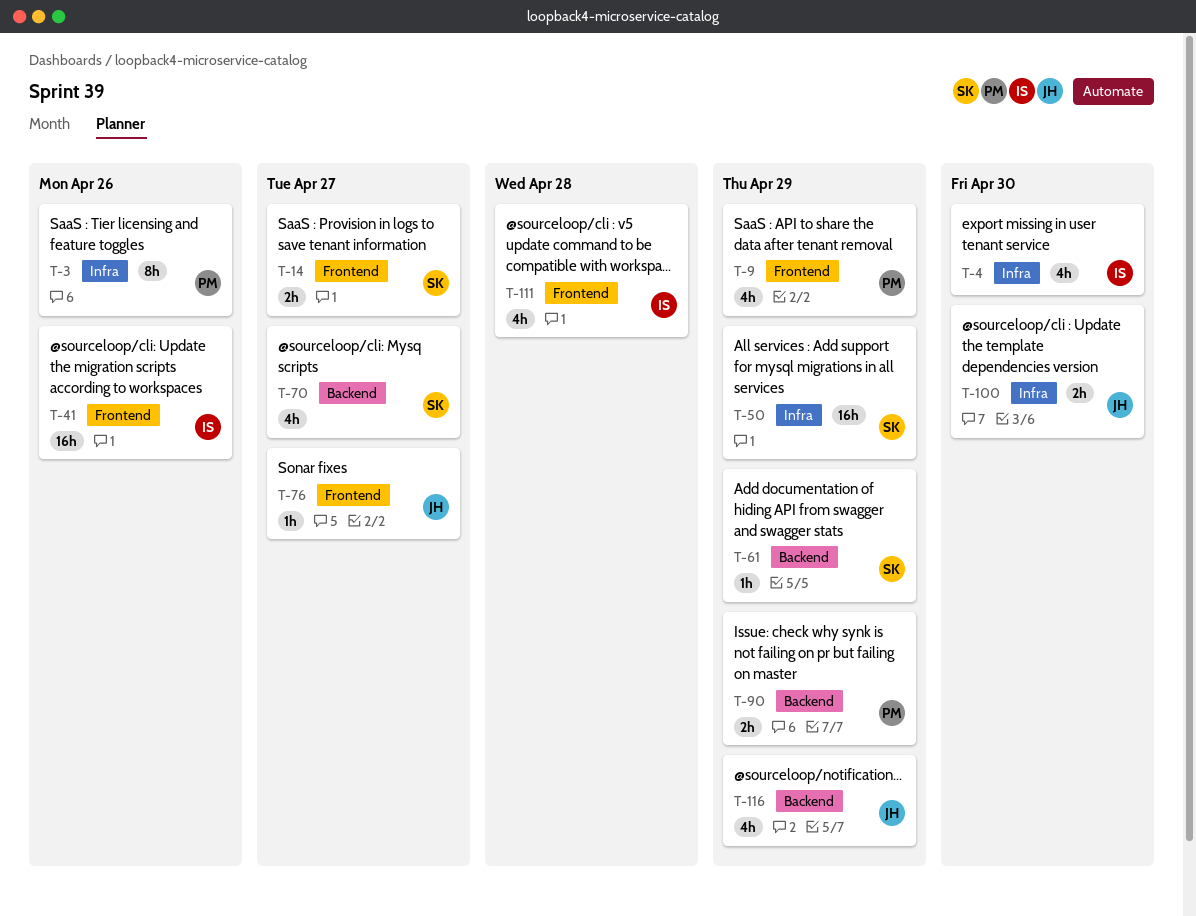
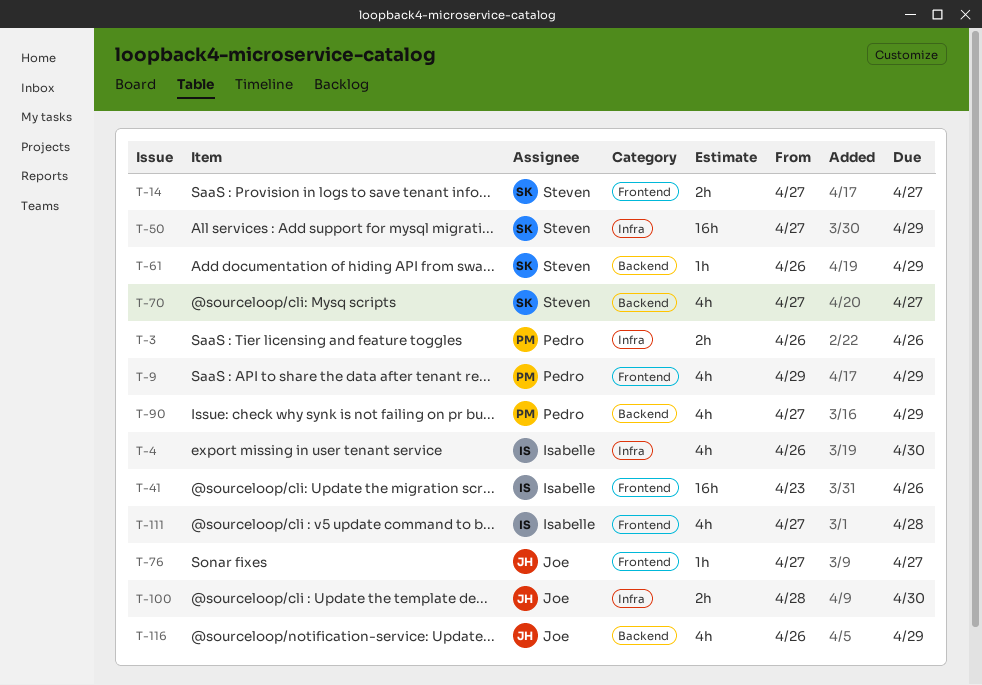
T-3, estimate: 8h -> 2h
T-90, estimate: 2h -> 4h

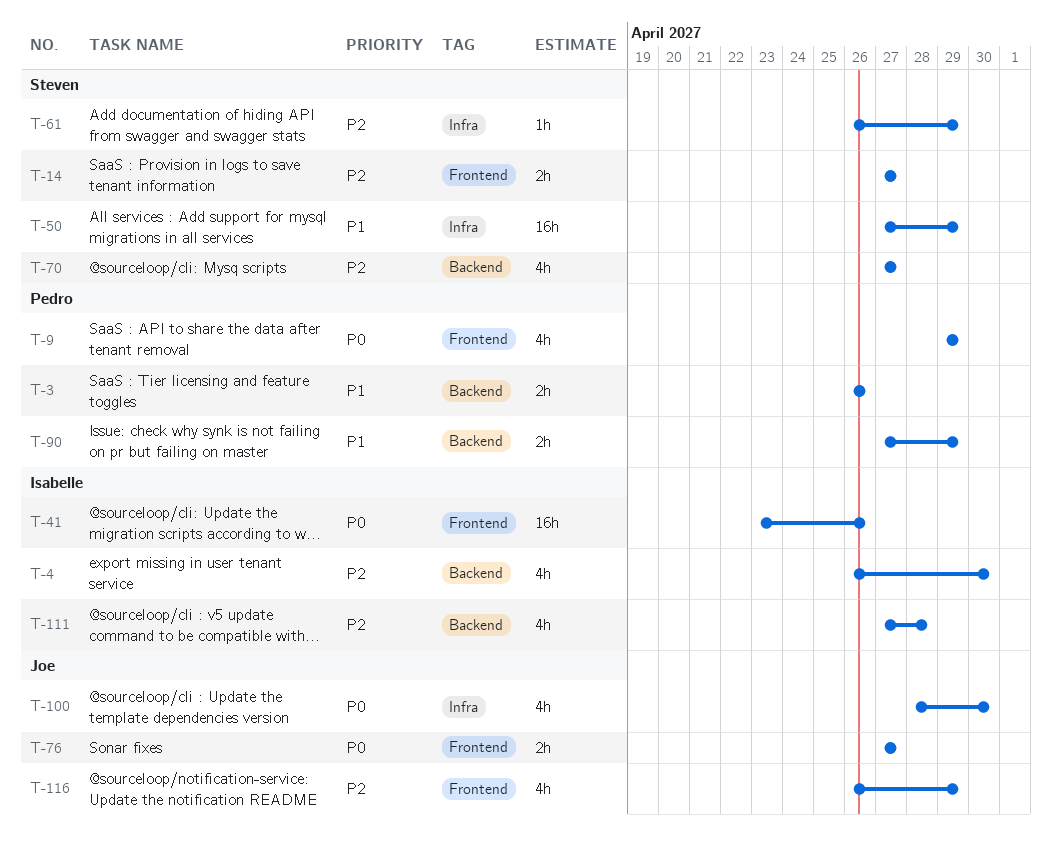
T-3, label: Infra -> Backend
T-4, label: Infra -> Backend
T-61, label: Backend -> Infra
T-76, estimate: 1h -> 2h
T-90, estimate: 4h -> 2h
T-100, estimate: 2h -> 4h
T-111, label: Frontend -> Backend
T-116, label: Backend -> Frontend

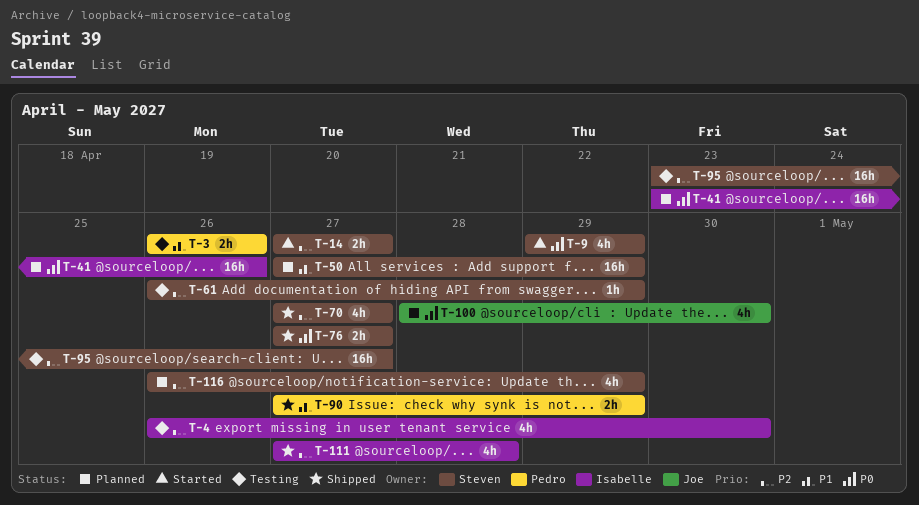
T-9, owner: Pedro -> Steven
T-76, owner: Joe -> Steven
T-95: none -> present
T-116, owner: Joe -> Steven

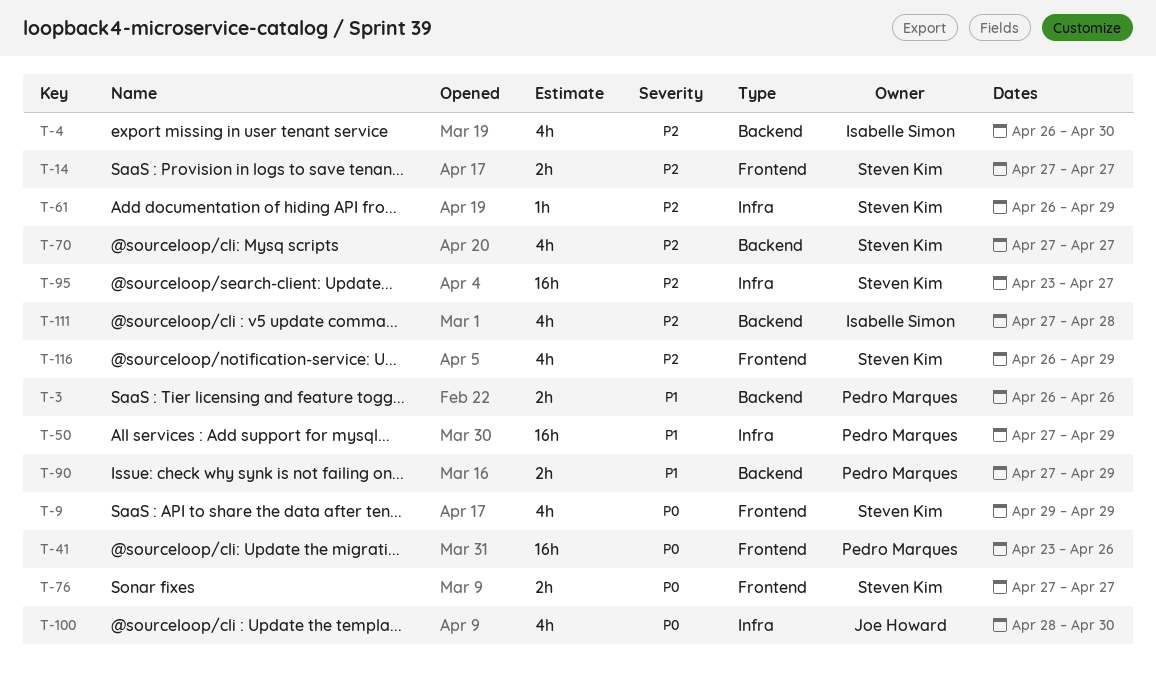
T-41, owner: Isabelle Simon -> Pedro Marques
T-50, owner: Steven Kim -> Pedro Marques

